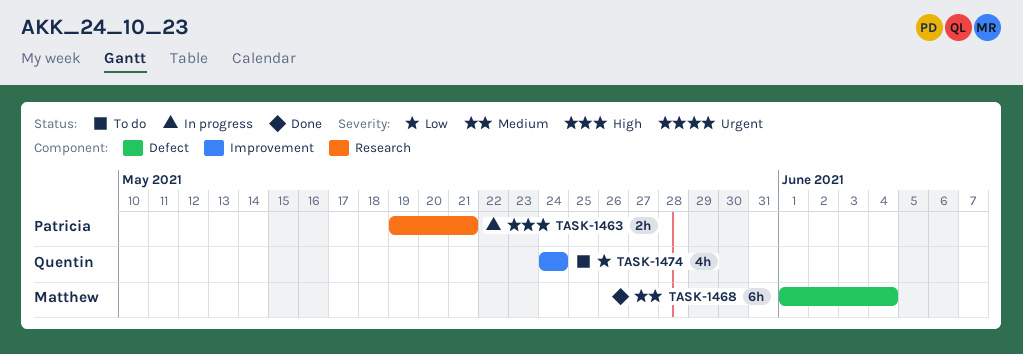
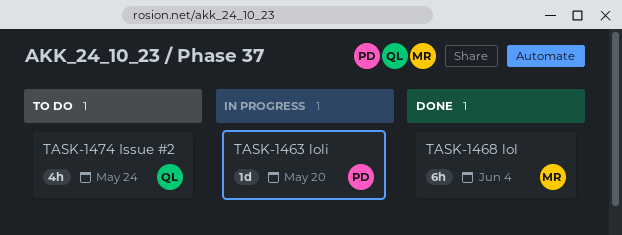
TASK-1463, estimate: 2h -> 1d
TASK-1463, due: May 21 -> May 20

